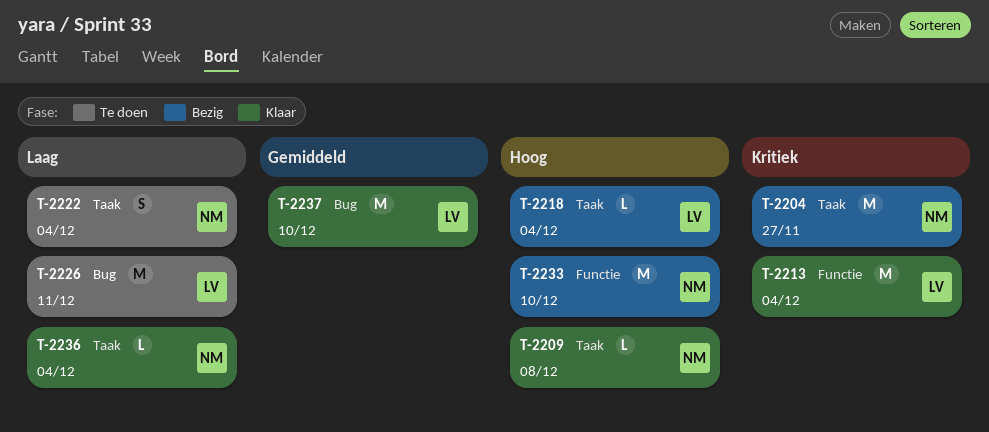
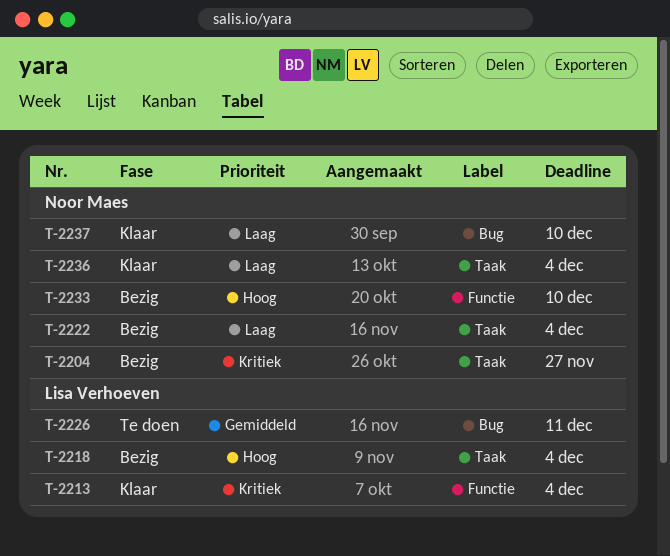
T-2209: present -> none
T-2222, status: Te doen -> Bezig
T-2226, priority: Laag -> Gemiddeld
T-2237, owner: Lisa Verhoeven -> Noor Maes
T-2237, priority: Gemiddeld -> Laag

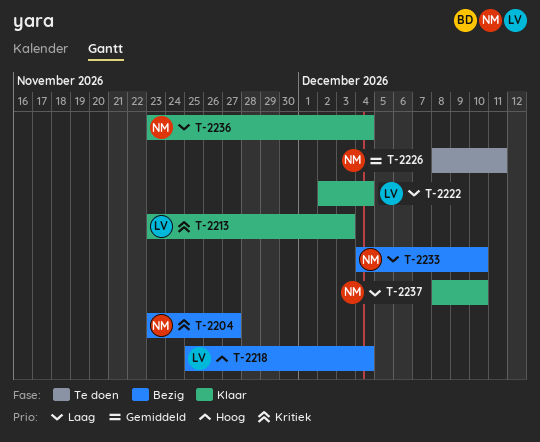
T-2213, due: Dec 4 -> Dec 3
T-2222, status: Bezig -> Klaar
T-2222, owner: Noor Maes -> Lisa Verhoeven
T-2226, owner: Lisa Verhoeven -> Noor Maes
T-2233, priority: Hoog -> Laag

